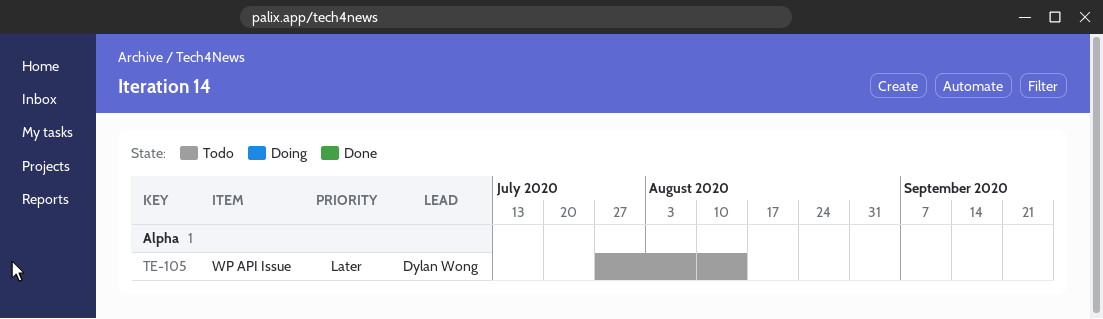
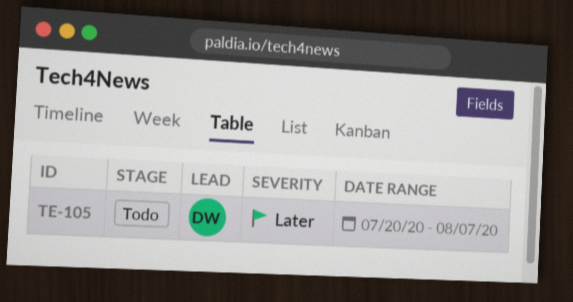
TE-105, start: Jul 27 -> Jul 20
TE-105, due: Aug 14 -> Aug 7

